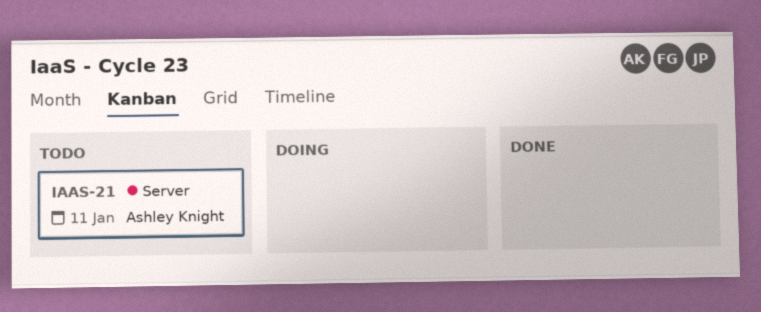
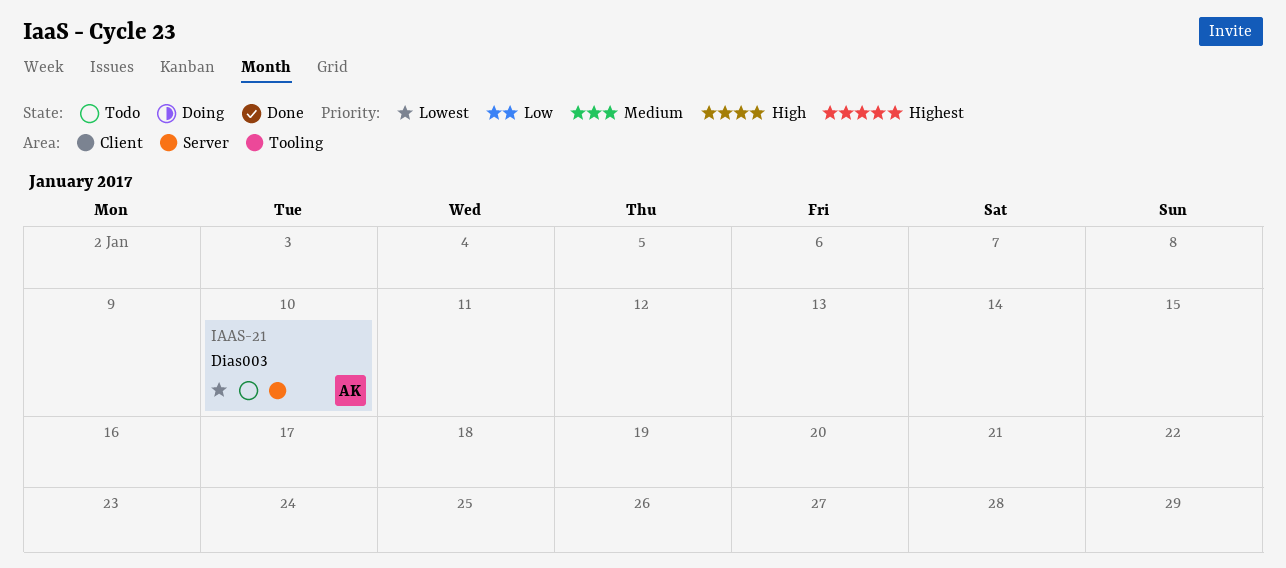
IAAS-21, due: Jan 11 -> Jan 10

